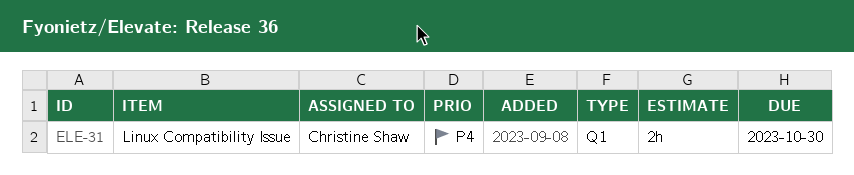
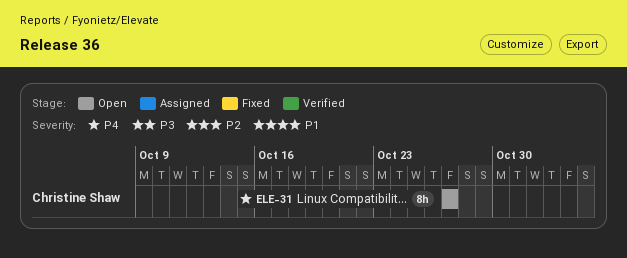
ELE-31, estimate: 2h -> 8h
ELE-31, due: Oct 30 -> Oct 27

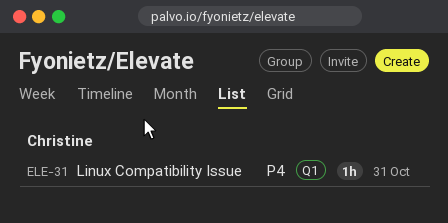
ELE-31, estimate: 8h -> 1h
ELE-31, due: Oct 27 -> Oct 31

